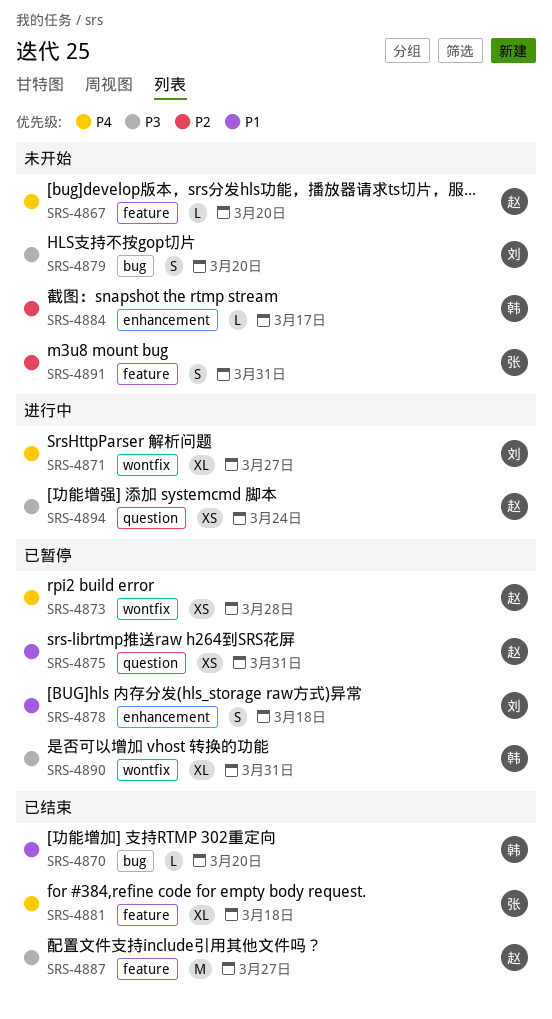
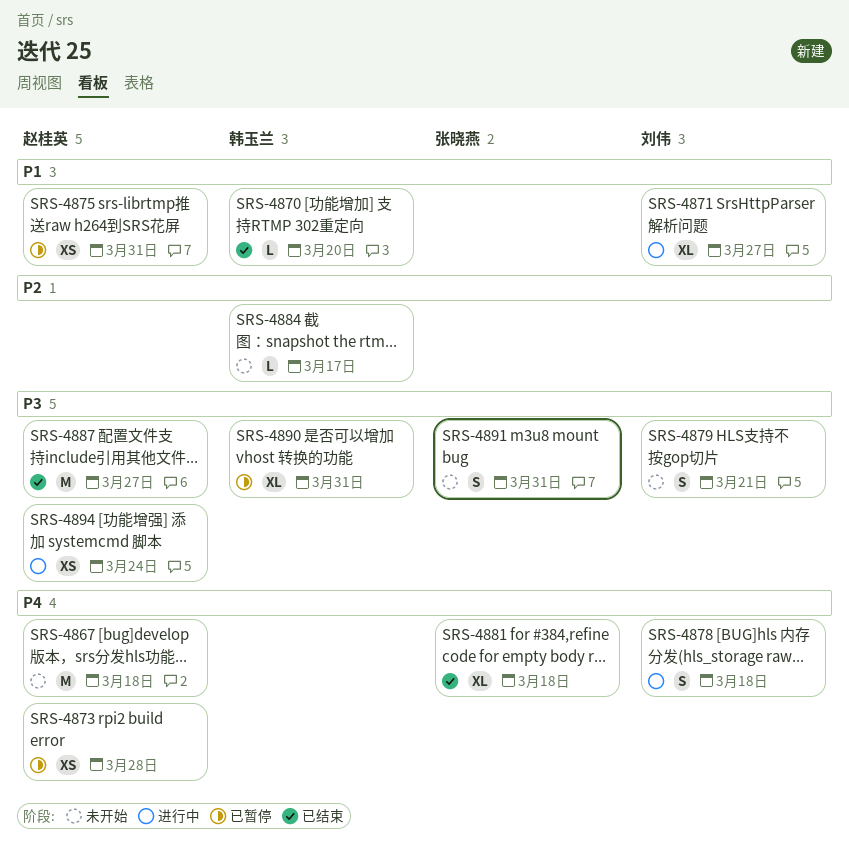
SRS-4867, estimate: L -> M
SRS-4867, due: Mar 20 -> Mar 18
SRS-4871, priority: P4 -> P1
SRS-4878, status: 已暂停 -> 进行中
SRS-4878, priority: P1 -> P4
SRS-4879, due: Mar 20 -> Mar 21
SRS-4891, priority: P2 -> P3

